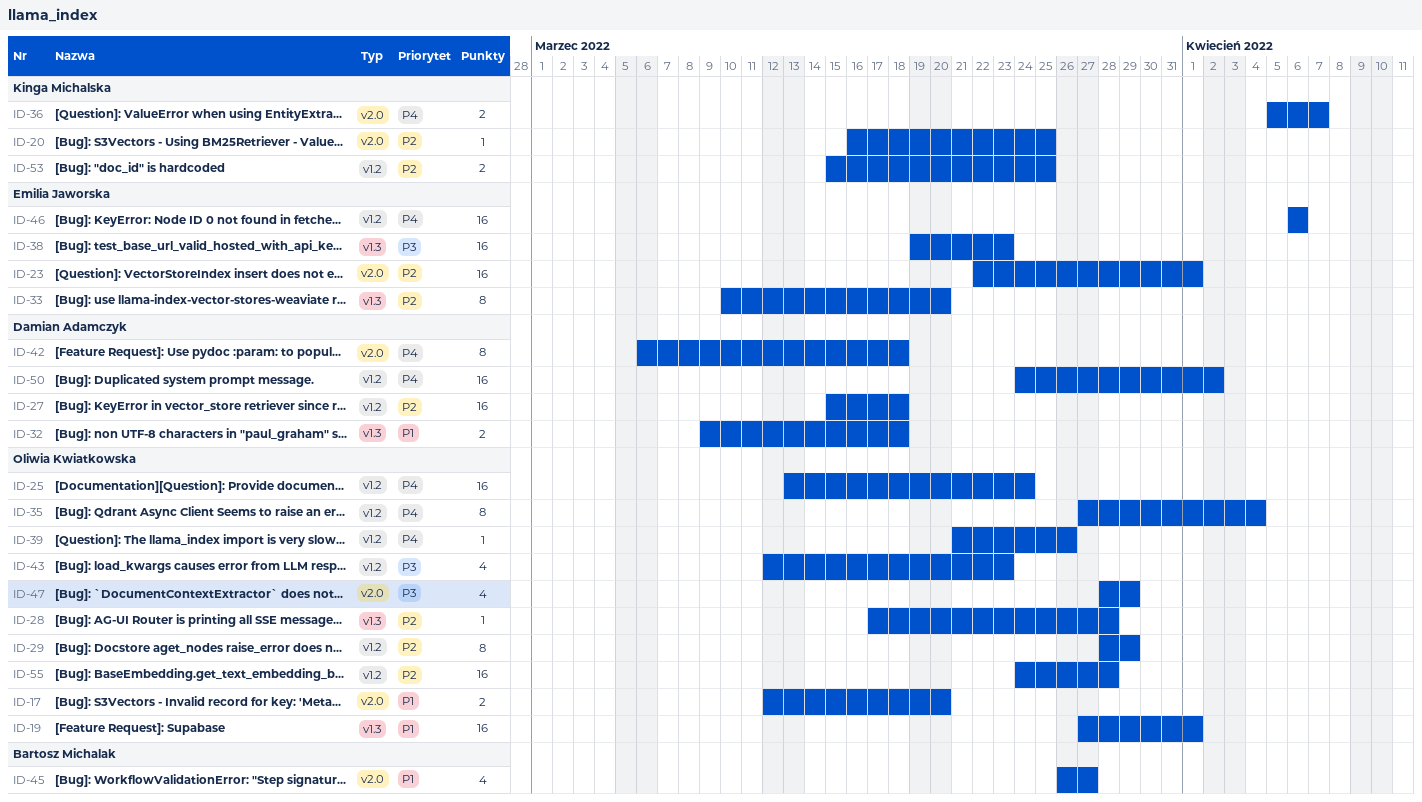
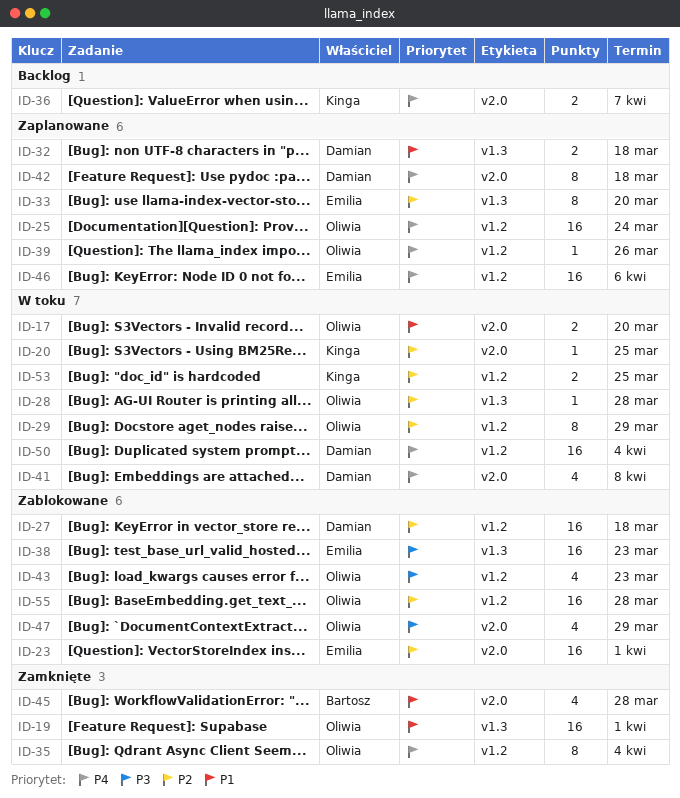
ID-41: none -> present
ID-45, due: Mar 27 -> Mar 28
ID-50, due: Apr 2 -> Apr 4

